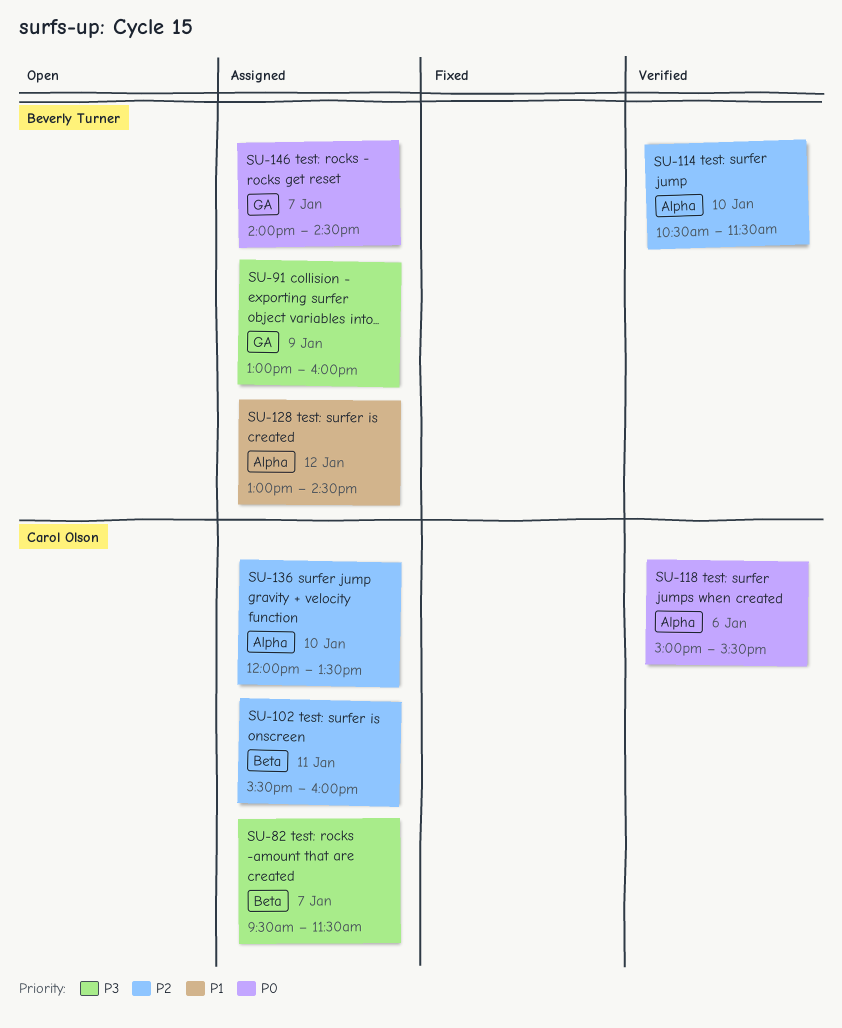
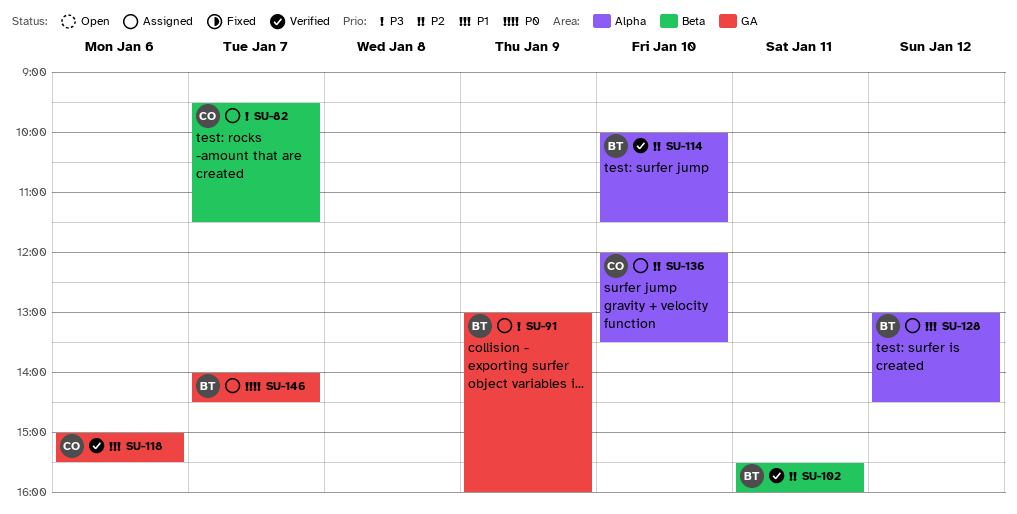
SU-102, status: Assigned -> Verified
SU-102, owner: Carol Olson -> Beverly Turner
SU-114, begins: 10:30 -> 10:00
SU-118, priority: P0 -> P1
SU-118, label: Alpha -> GA

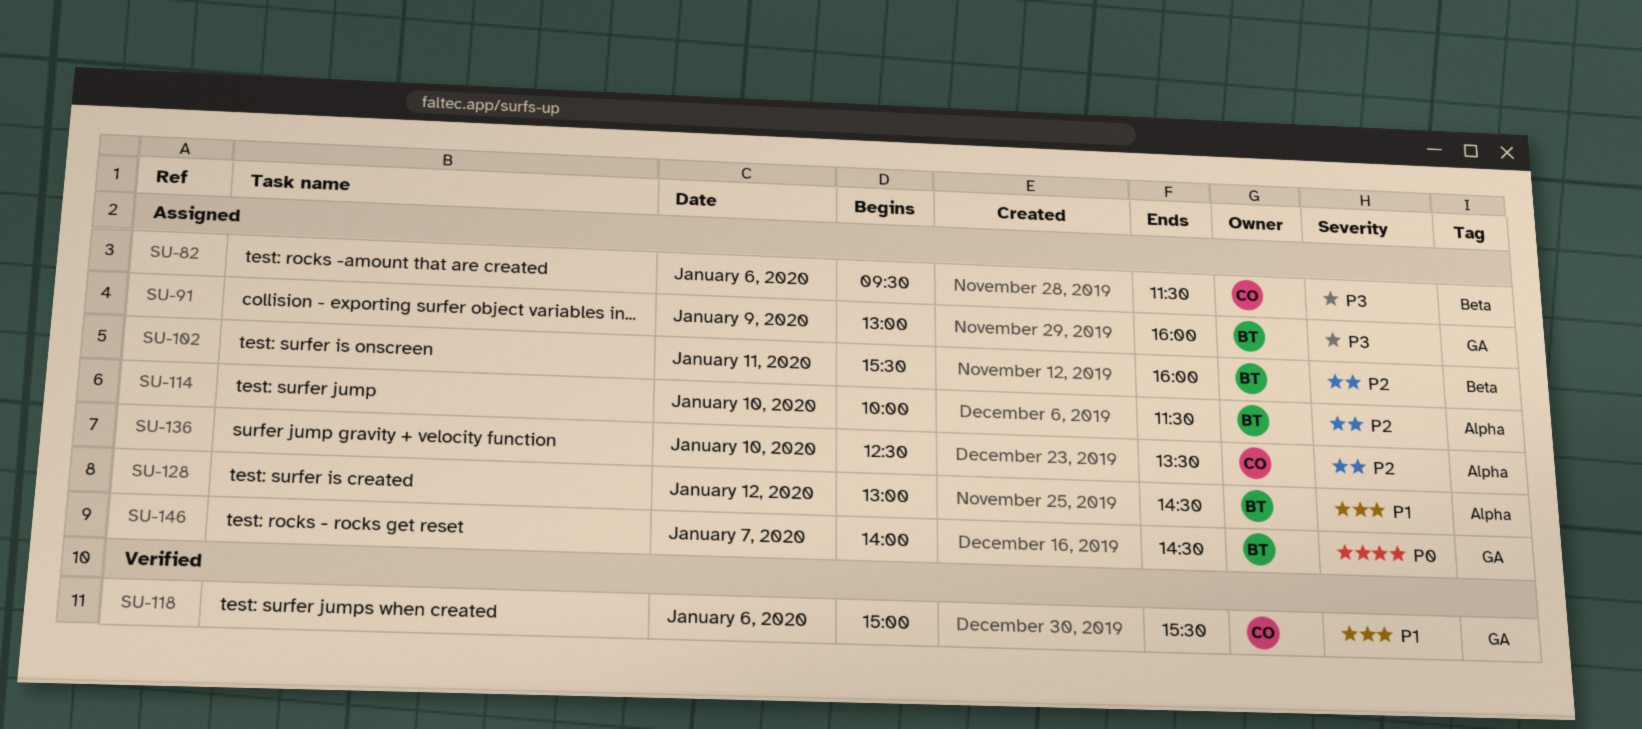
SU-82, day: Jan 7 -> Jan 6
SU-102, status: Verified -> Assigned
SU-114, status: Verified -> Assigned
SU-136, begins: 12:00 -> 12:30

